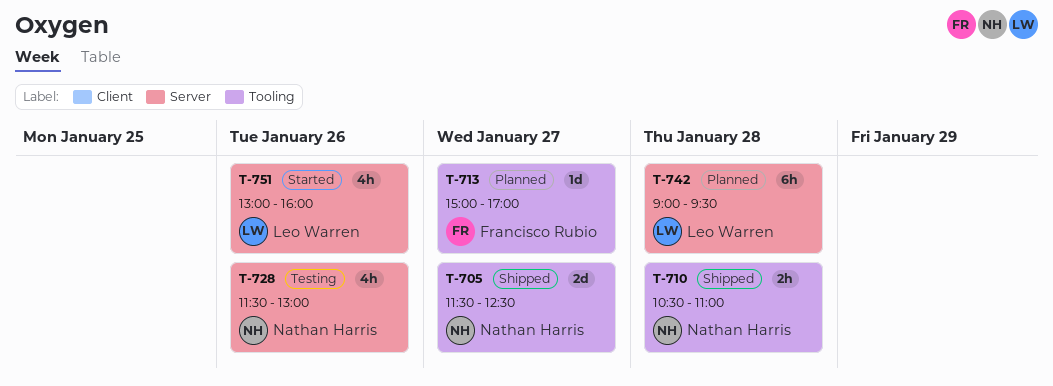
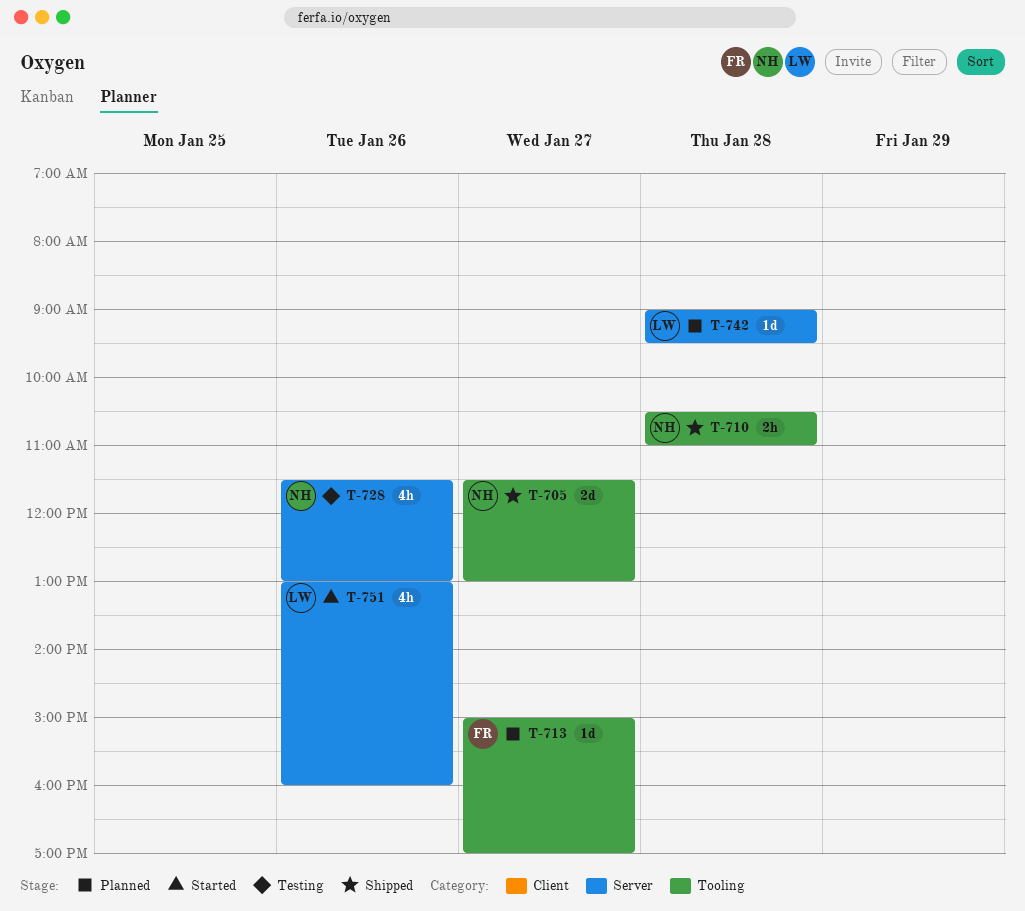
T-705, ends: 12:30 -> 13:00
T-742, estimate: 6h -> 1d

